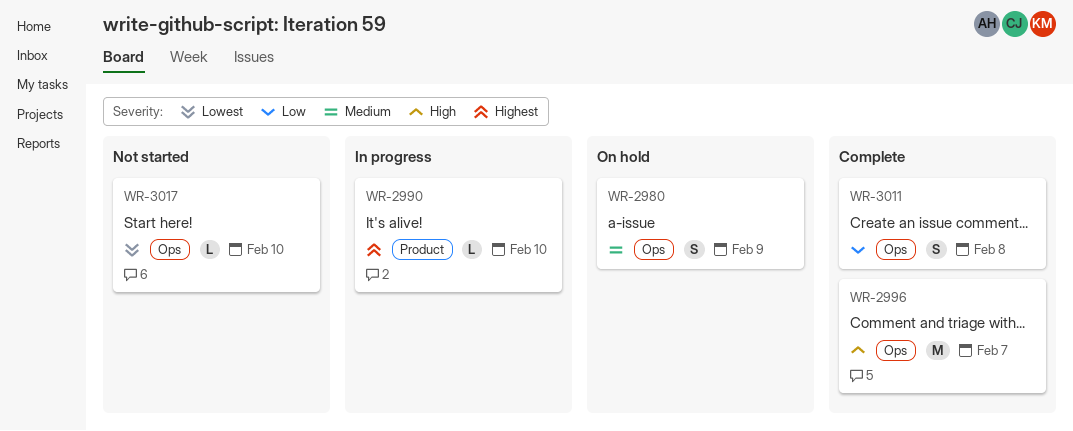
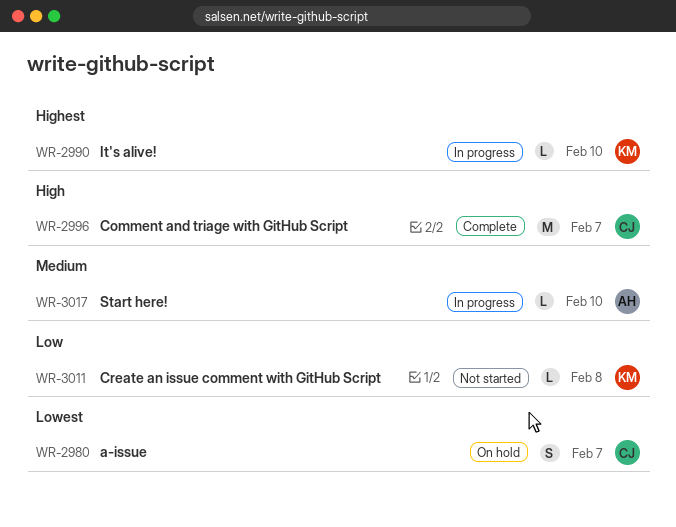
WR-2980, priority: Medium -> Lowest
WR-2980, due: Feb 9 -> Feb 7
WR-3011, status: Complete -> Not started
WR-3011, estimate: S -> L
WR-3017, status: Not started -> In progress
WR-3017, priority: Lowest -> Medium

